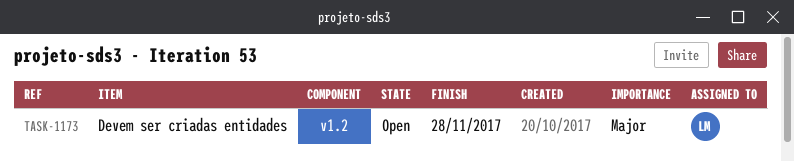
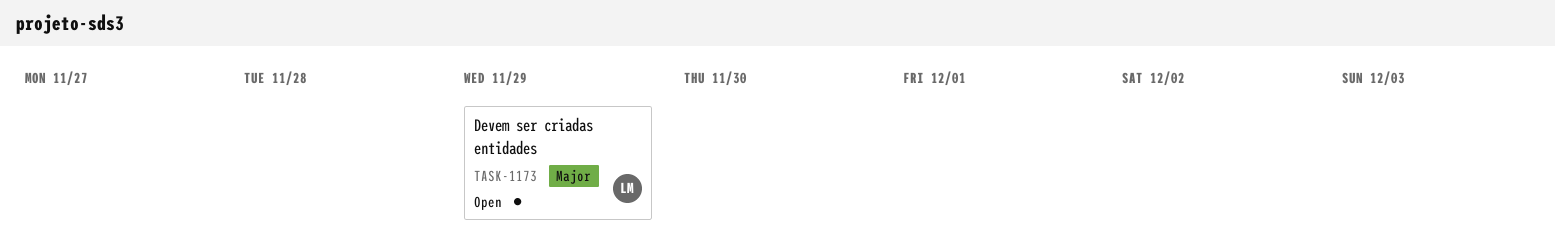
TASK-1173, due: Nov 28 -> Nov 29

